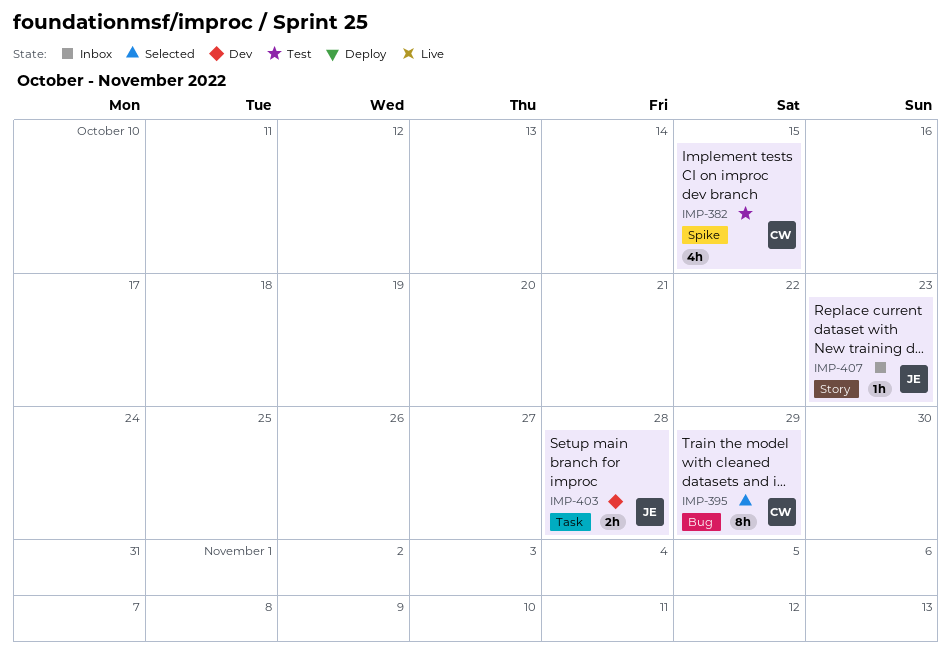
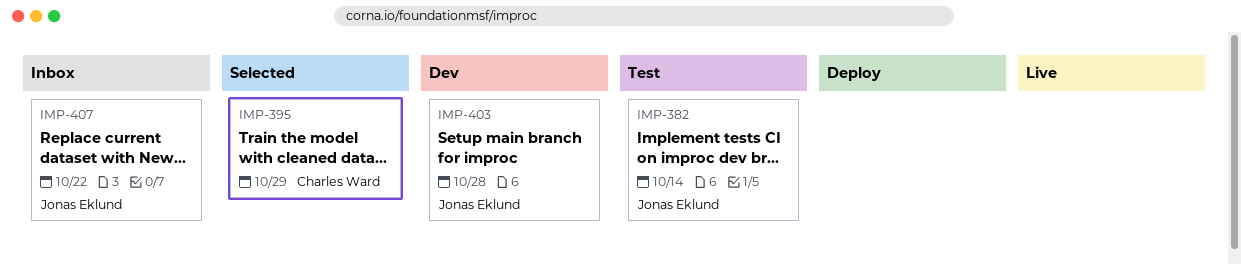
IMP-382, owner: Charles Ward -> Jonas Eklund
IMP-382, due: Oct 15 -> Oct 14
IMP-407, due: Oct 23 -> Oct 22

